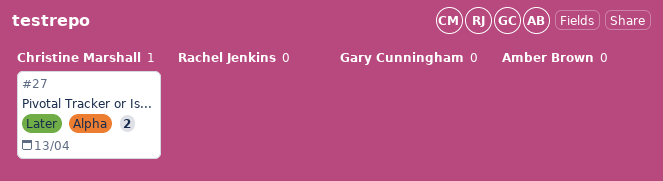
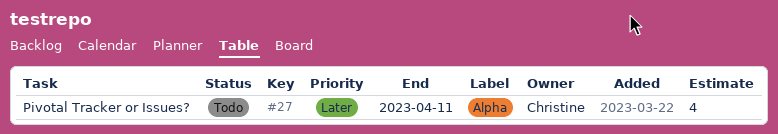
#27, estimate: 2 -> 4
#27, due: Apr 13 -> Apr 11

